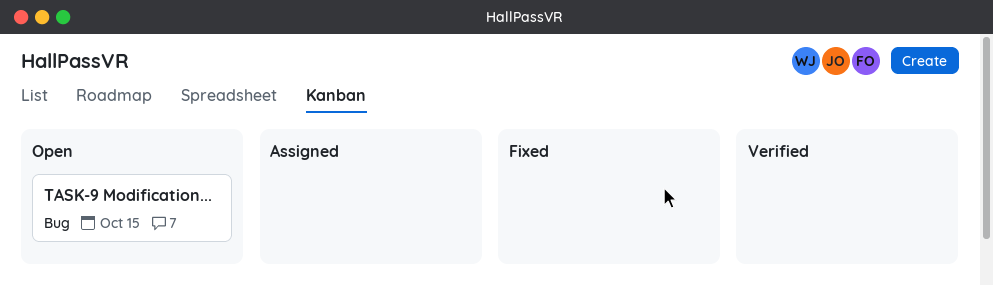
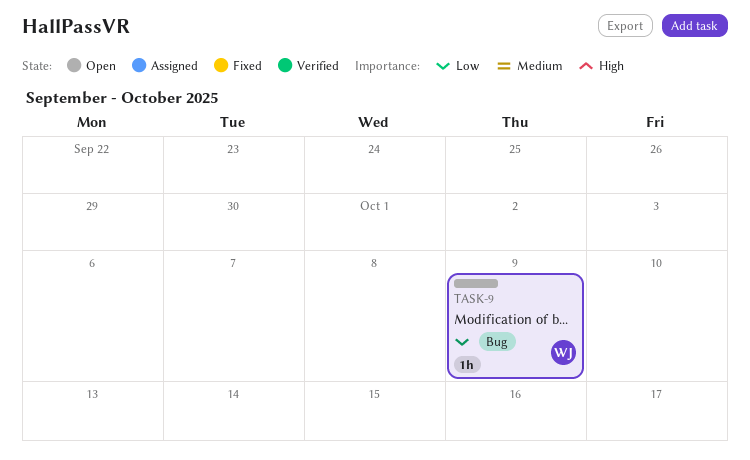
TASK-9, due: Oct 15 -> Oct 9

